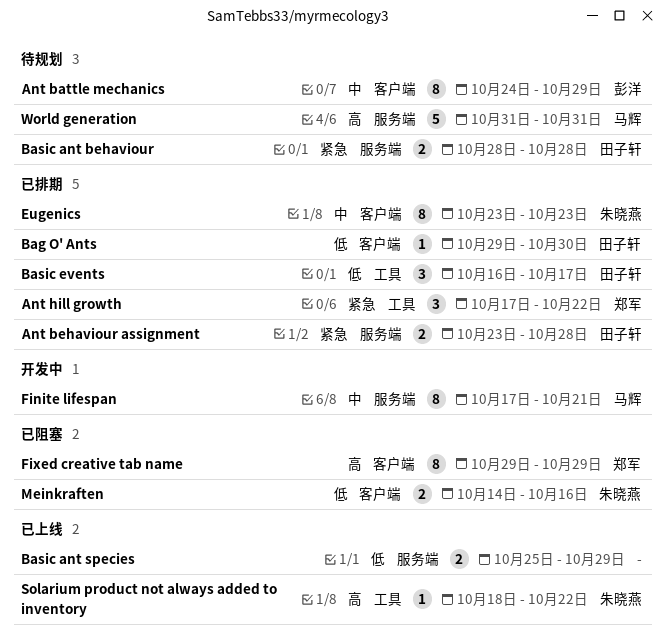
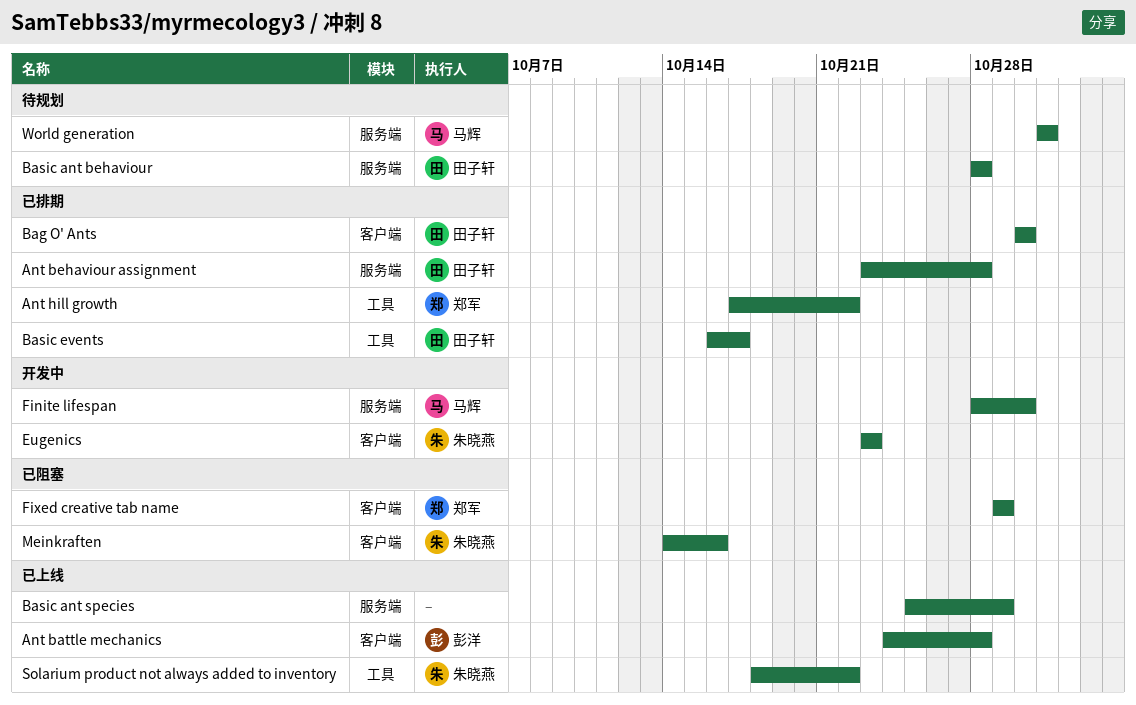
Ant battle mechanics, status: 待规划 -> 已上线
Ant battle mechanics, due: Oct 29 -> Oct 28
Bag O' Ants, start: Oct 29 -> Oct 30
Eugenics, status: 已排期 -> 开发中
Finite lifespan, start: Oct 17 -> Oct 28
Finite lifespan, due: Oct 21 -> Oct 30

